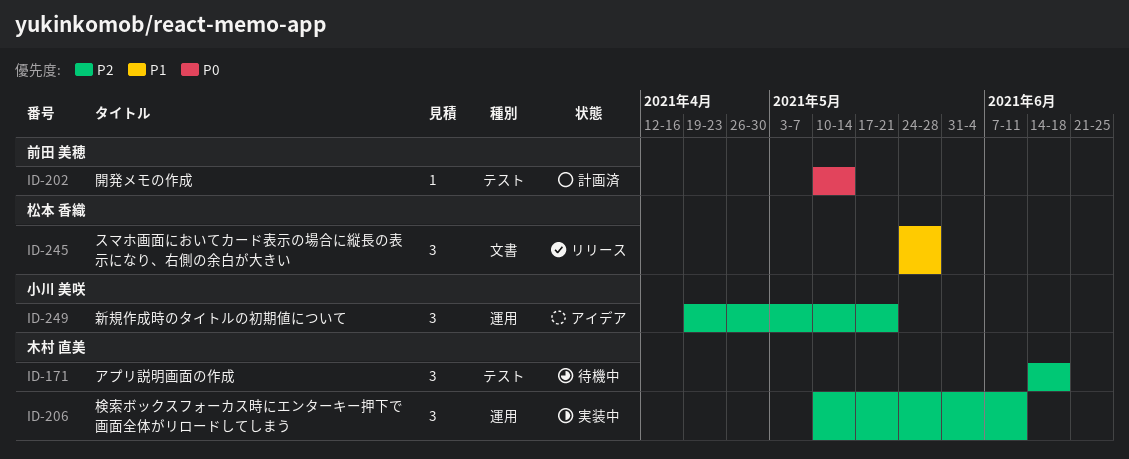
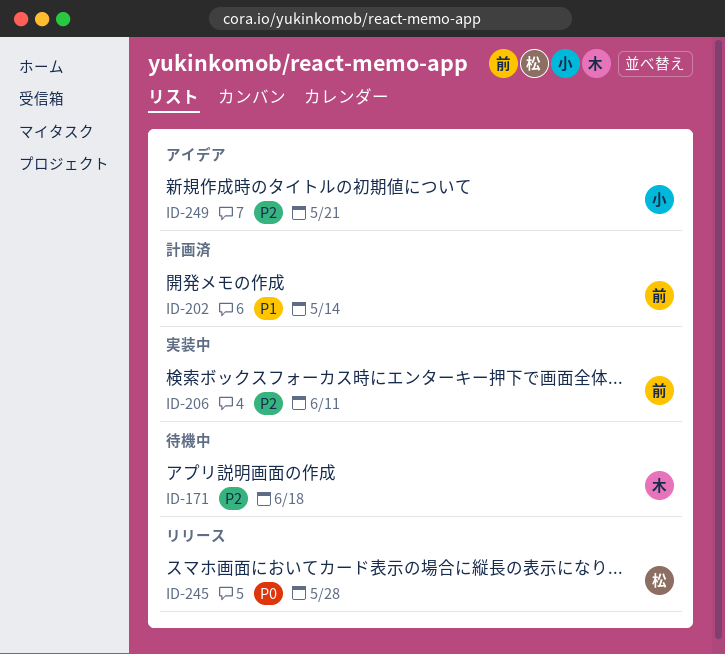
ID-202, priority: P0 -> P1
ID-206, owner: 木村 直美 -> 前田 美穂
ID-245, priority: P1 -> P0

